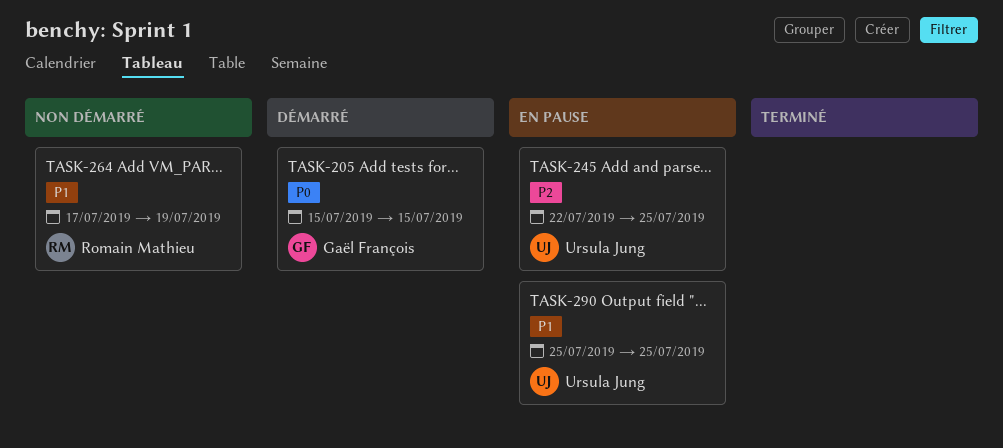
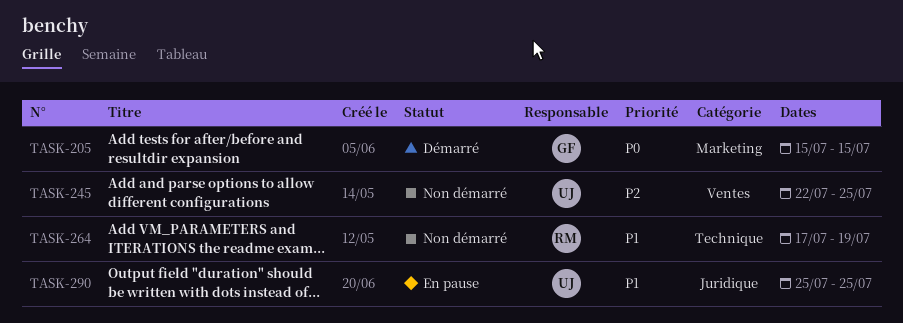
TASK-245, status: En pause -> Non démarré

